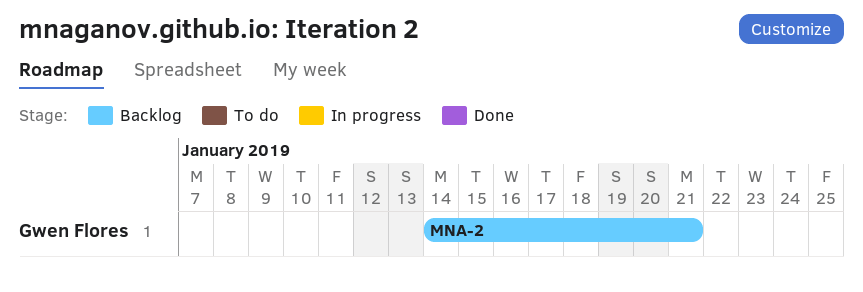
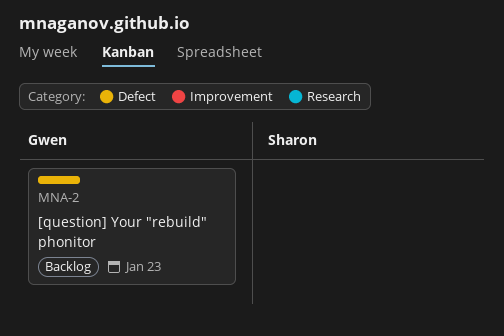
MNA-2, due: Jan 21 -> Jan 23

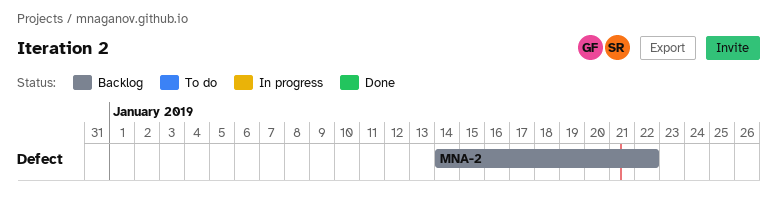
MNA-2, due: Jan 23 -> Jan 22

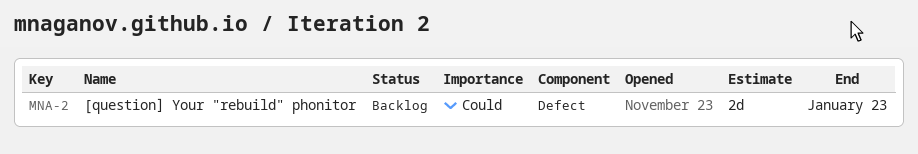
MNA-2, due: Jan 22 -> Jan 23

